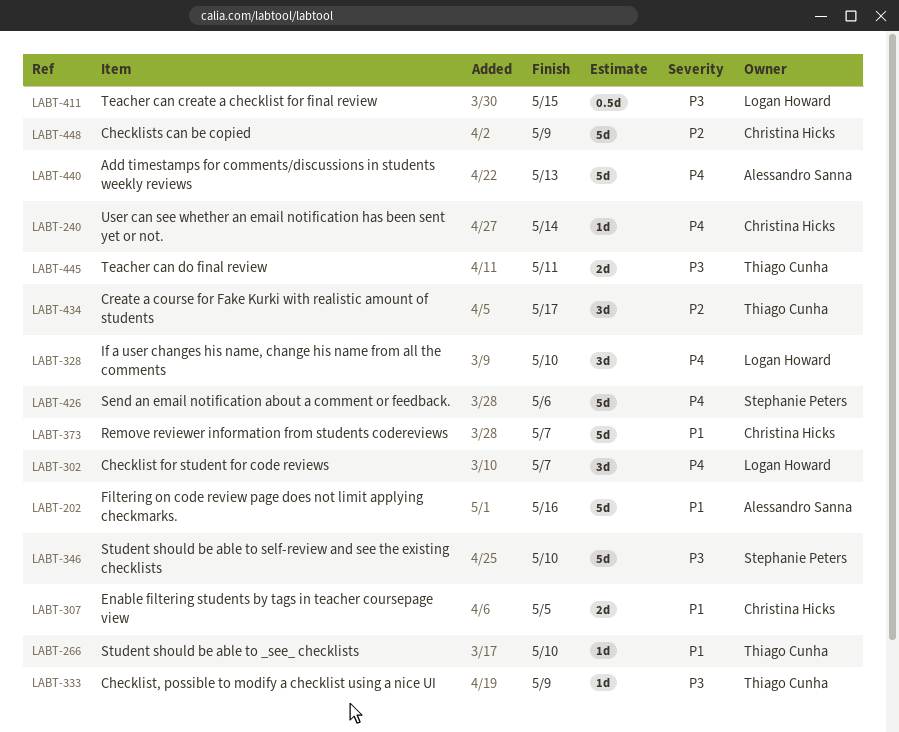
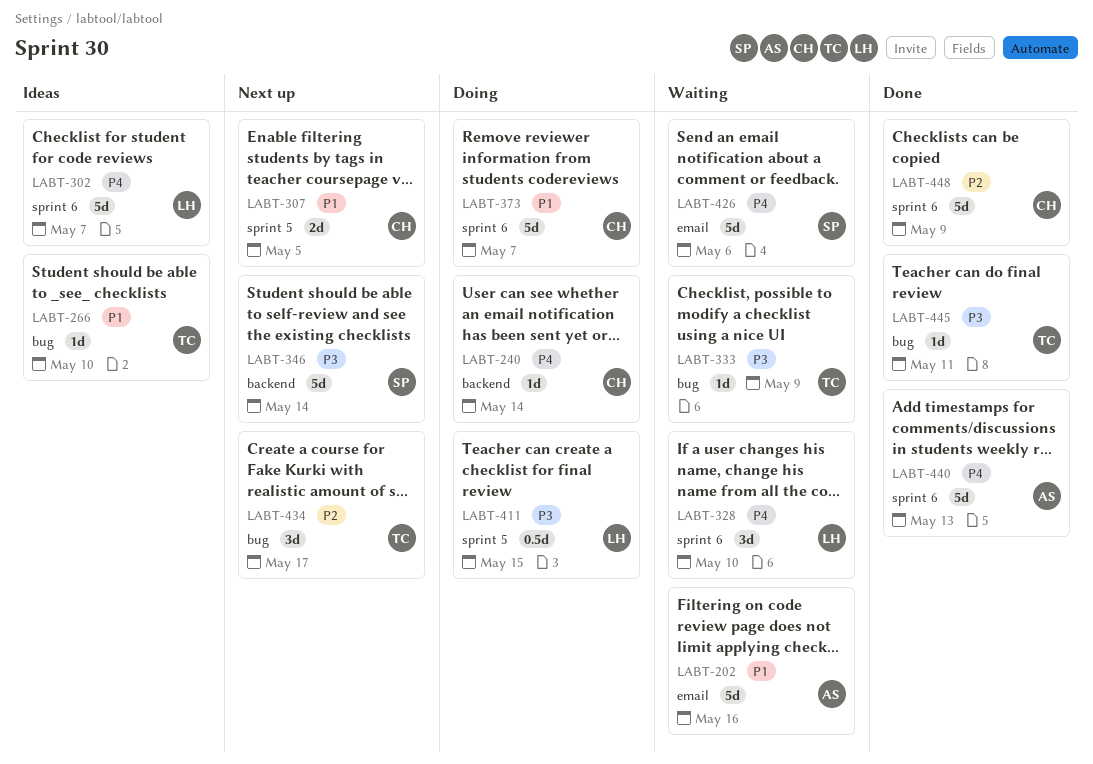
LABT-302, estimate: 3d -> 5d
LABT-346, due: May 10 -> May 14
LABT-445, estimate: 2d -> 1d

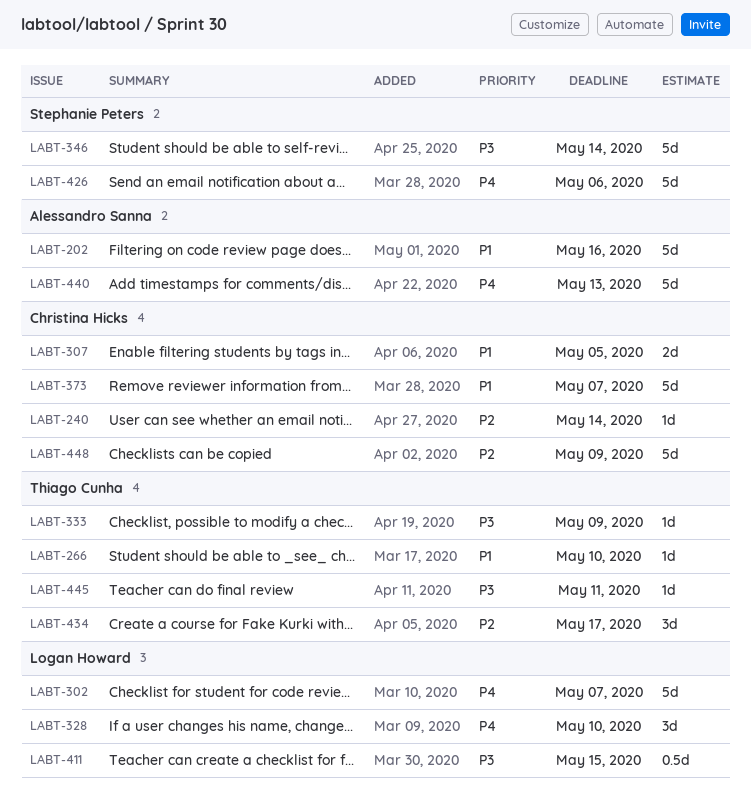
LABT-240, priority: P4 -> P2

